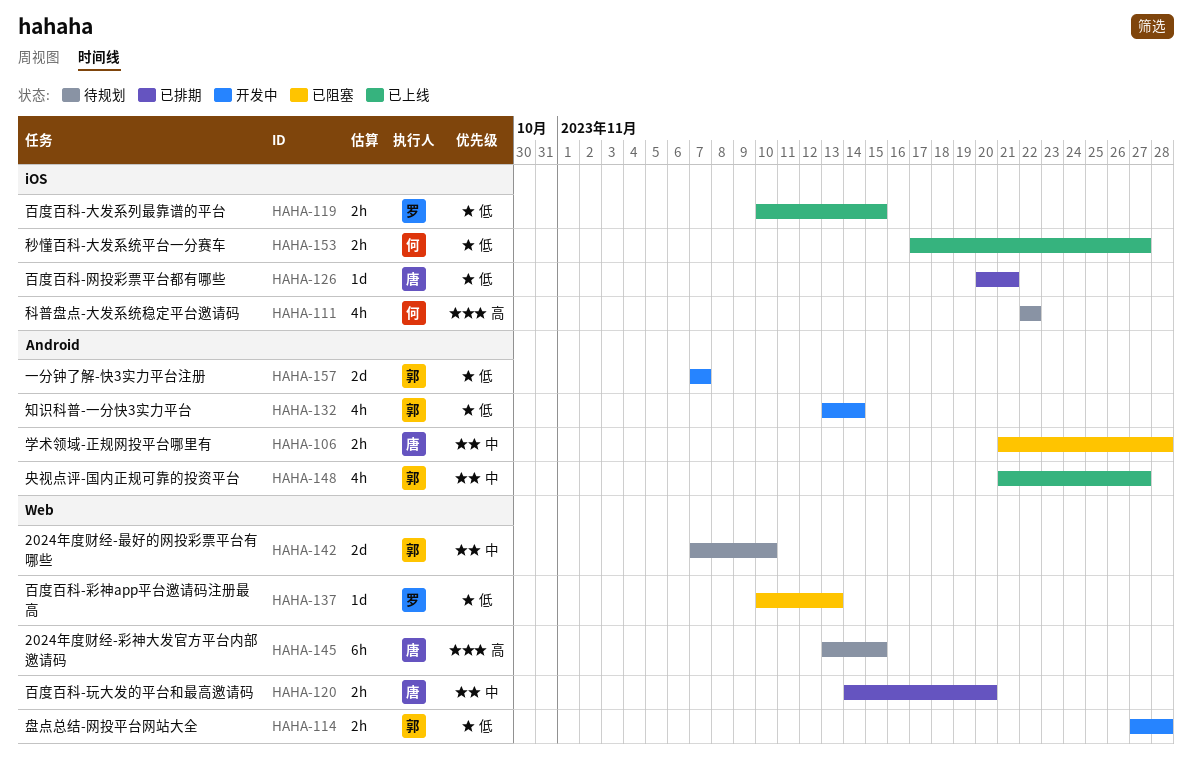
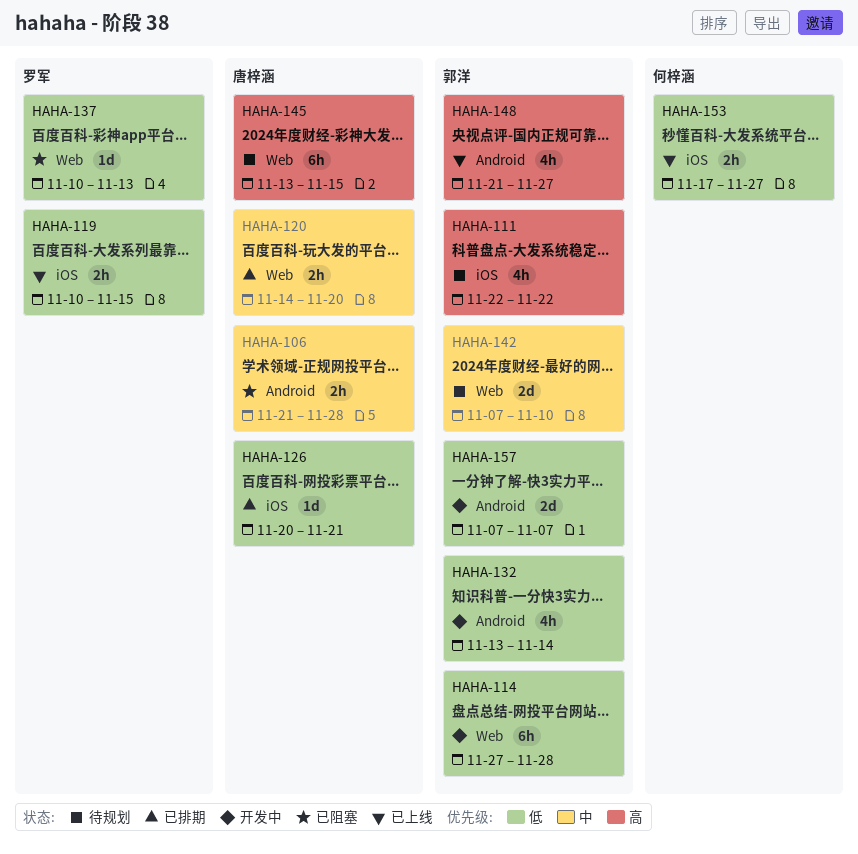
HAHA-111, owner: 何梓涵 -> 郭洋
HAHA-114, estimate: 2h -> 6h
HAHA-148, priority: 中 -> 高

